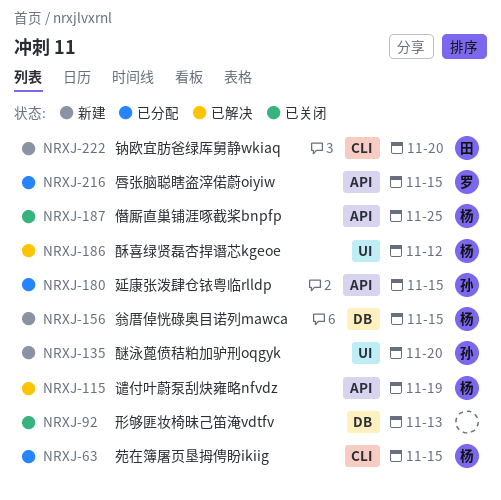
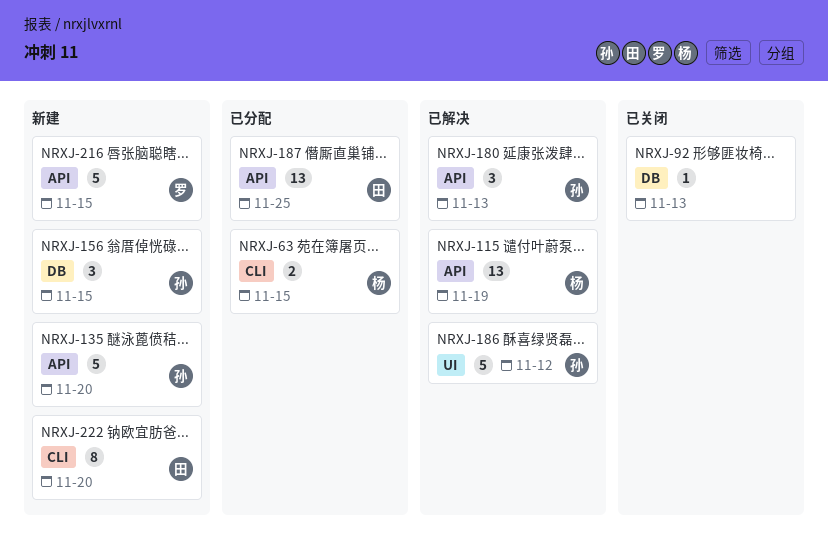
NRXJ-135, label: UI -> API
NRXJ-156, owner: 杨 -> 孙
NRXJ-180, status: 已分配 -> 已解决
NRXJ-180, due: Nov 15 -> Nov 13
NRXJ-186, owner: 杨 -> 孙
NRXJ-187, status: 已关闭 -> 已分配
NRXJ-187, owner: 杨 -> 田
NRXJ-216, status: 已分配 -> 新建

